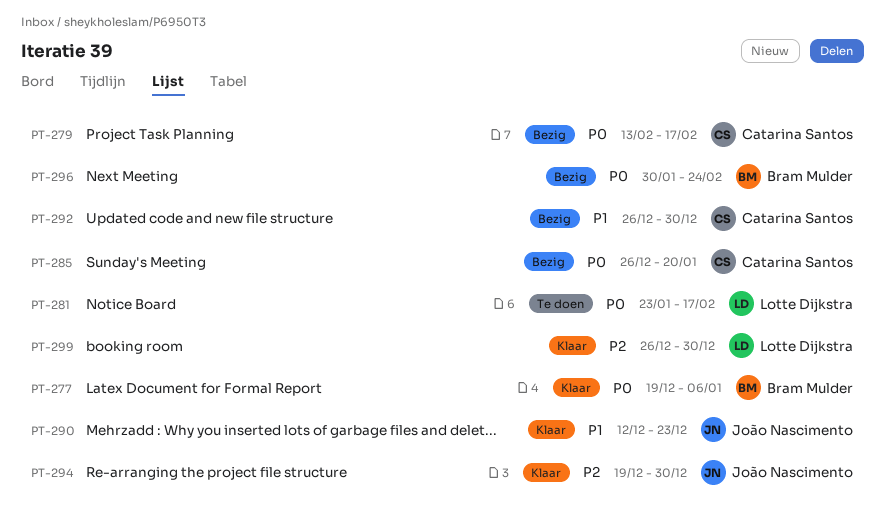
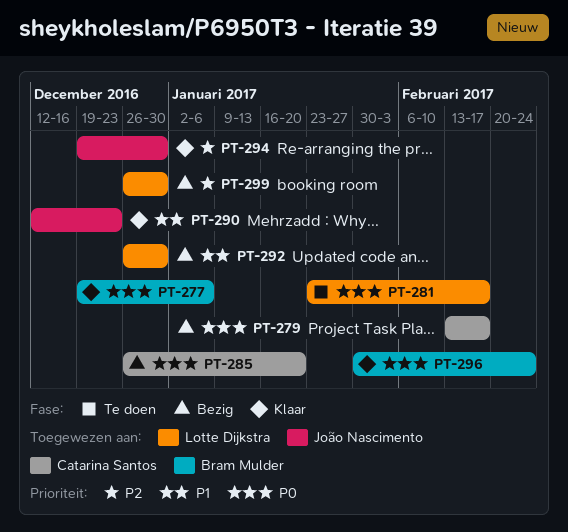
PT-292, owner: Catarina Santos -> Lotte Dijkstra
PT-296, status: Bezig -> Klaar
PT-299, status: Klaar -> Bezig

